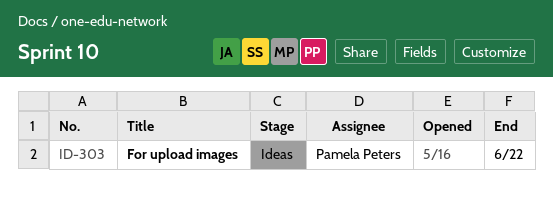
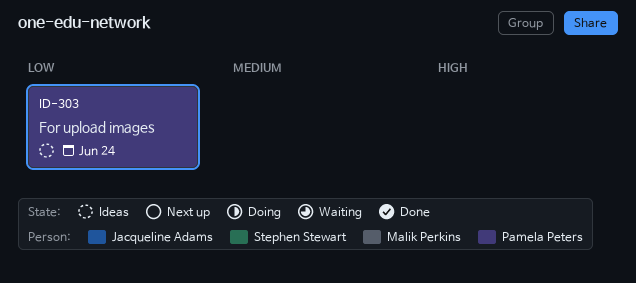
ID-303, due: Jun 22 -> Jun 24

